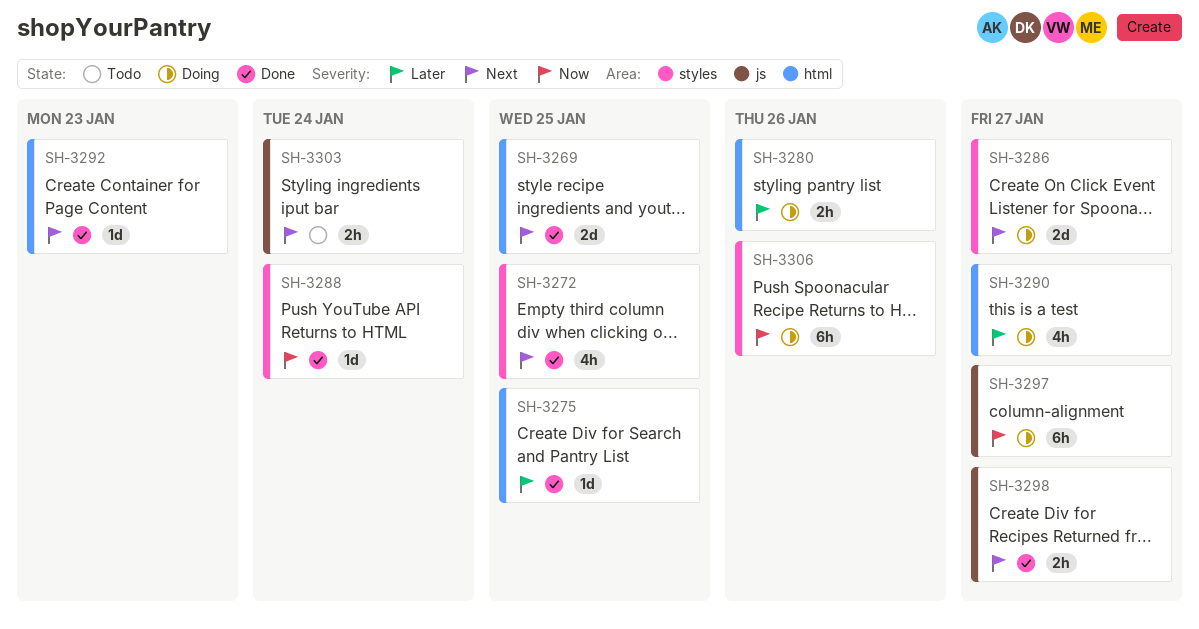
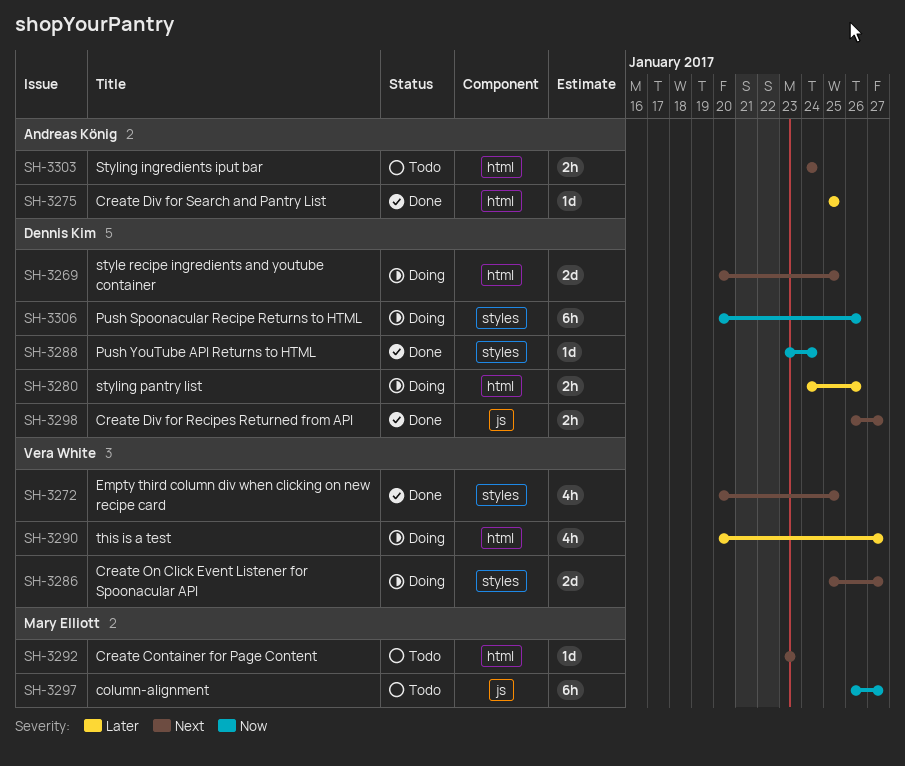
SH-3269, status: Done -> Doing
SH-3292, status: Done -> Todo
SH-3297, status: Doing -> Todo
SH-3303, label: js -> html

